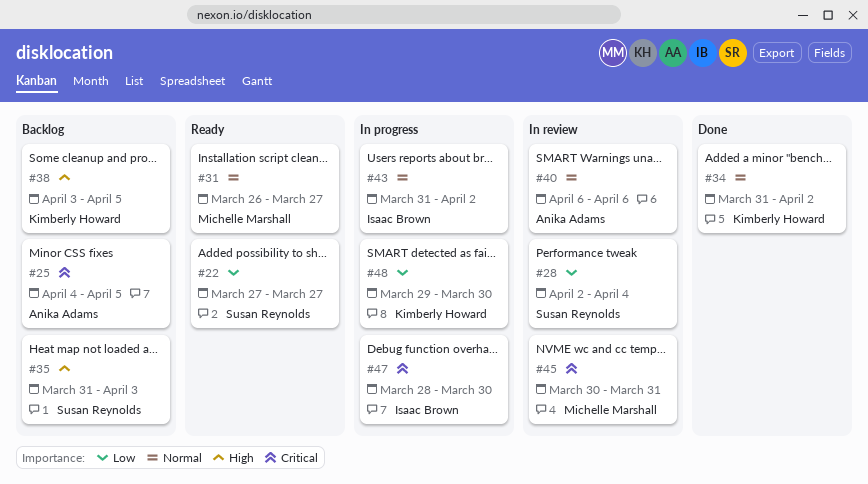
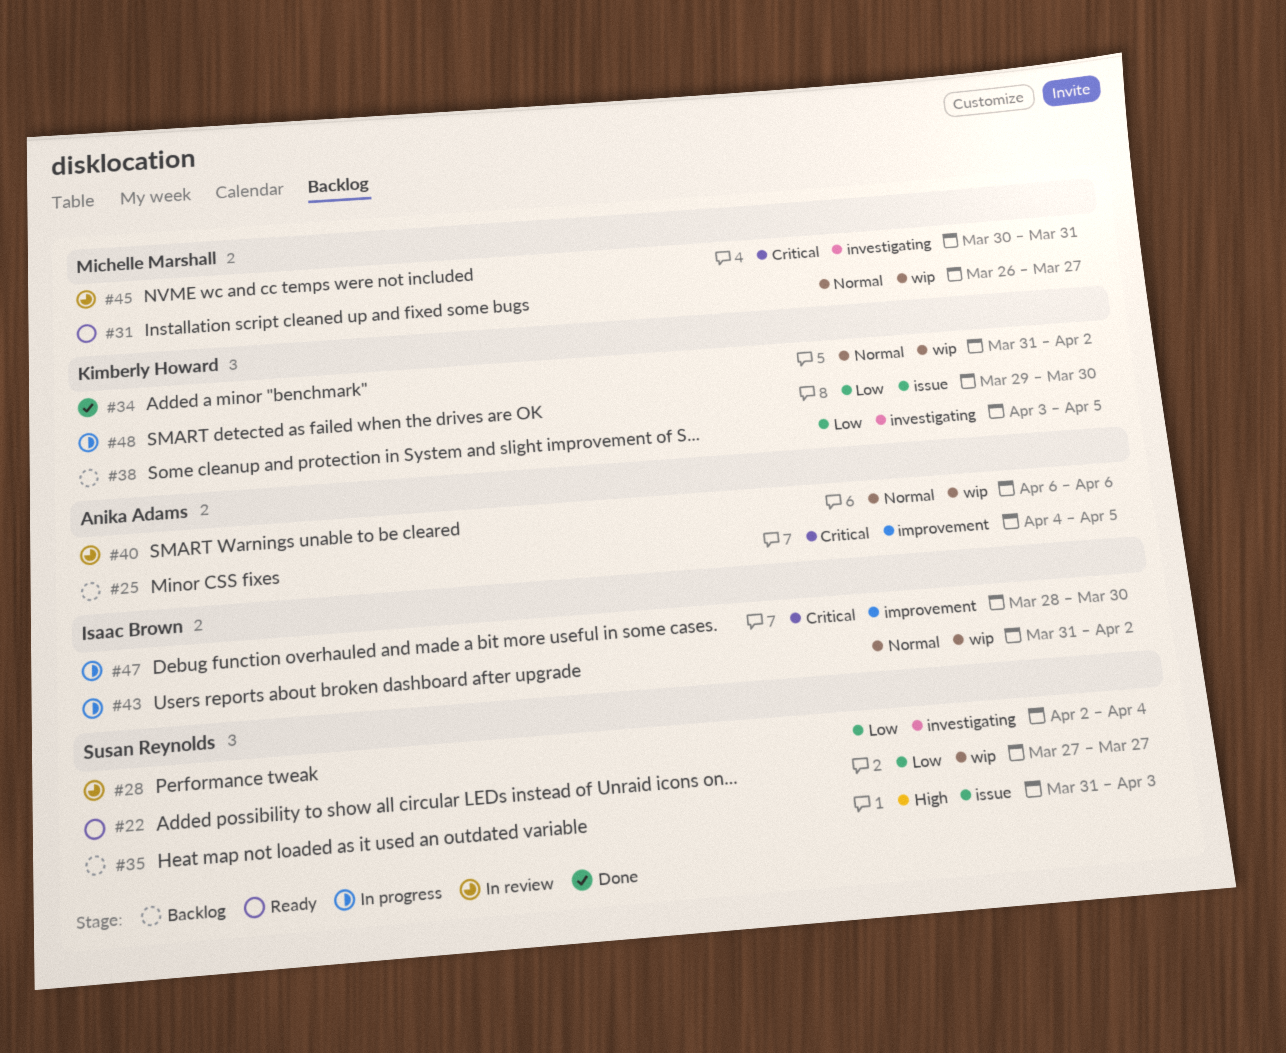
#38, priority: High -> Low

